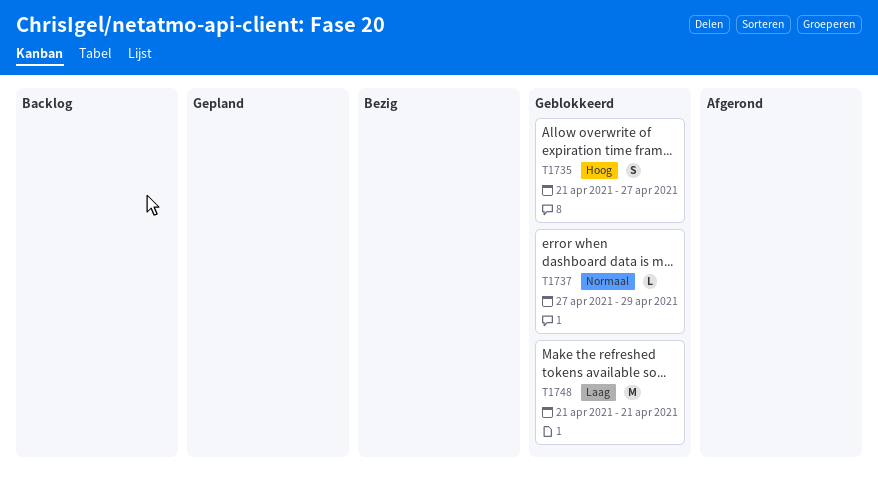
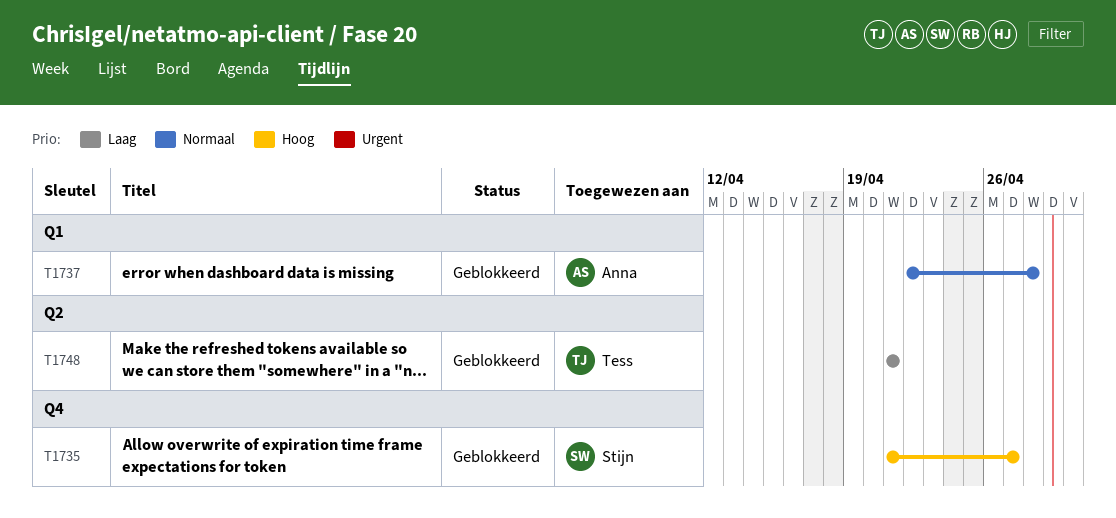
T1737, start: Apr 27 -> Apr 22
T1737, due: Apr 29 -> Apr 28

